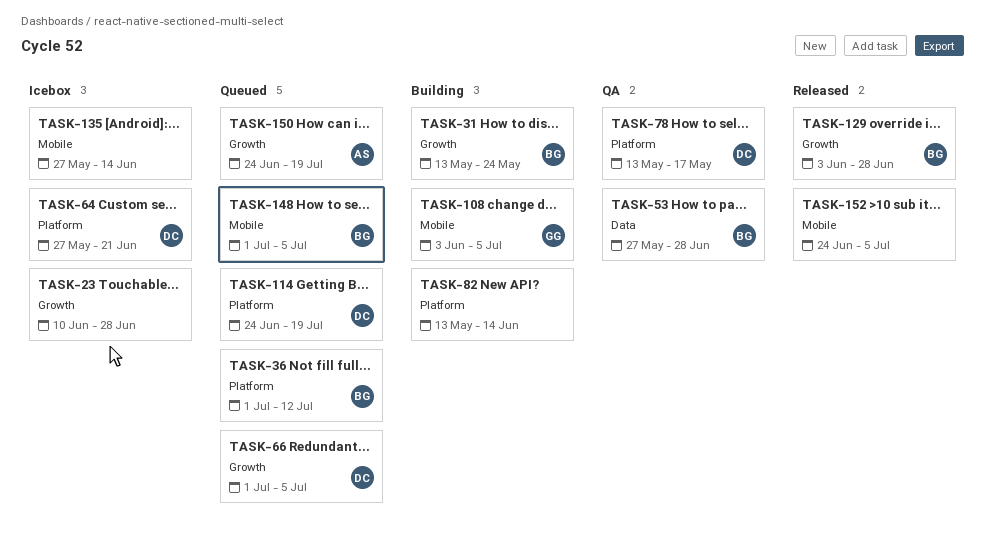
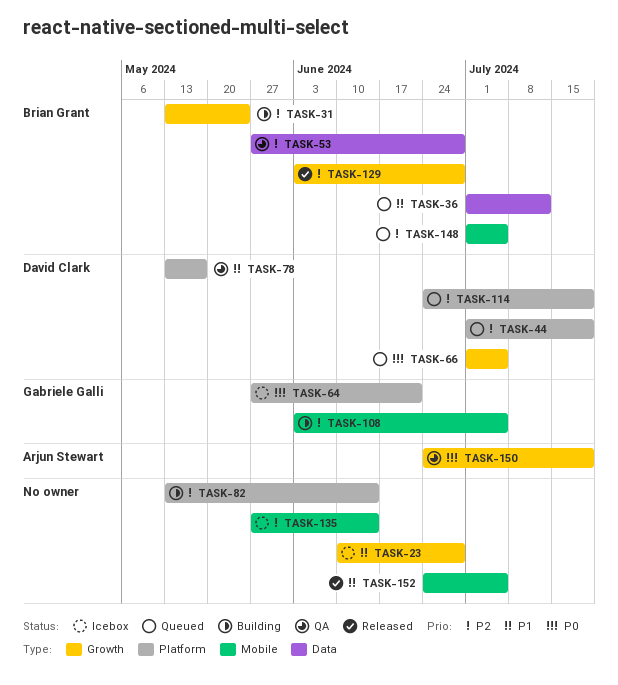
TASK-36, label: Platform -> Data
TASK-44: none -> present
TASK-64, owner: David Clark -> Gabriele Galli
TASK-150, status: Queued -> QA

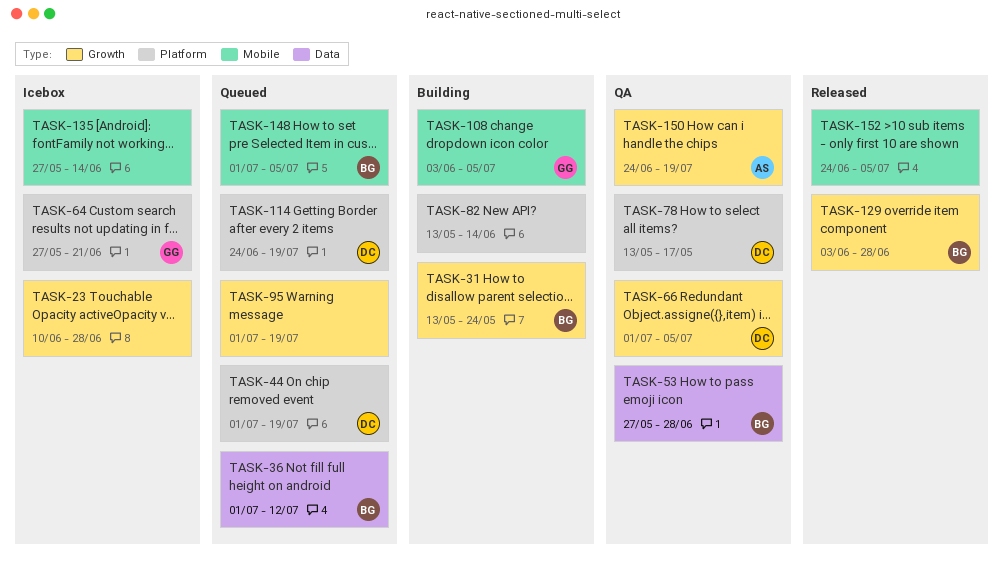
TASK-66, status: Queued -> QA
TASK-95: none -> present

